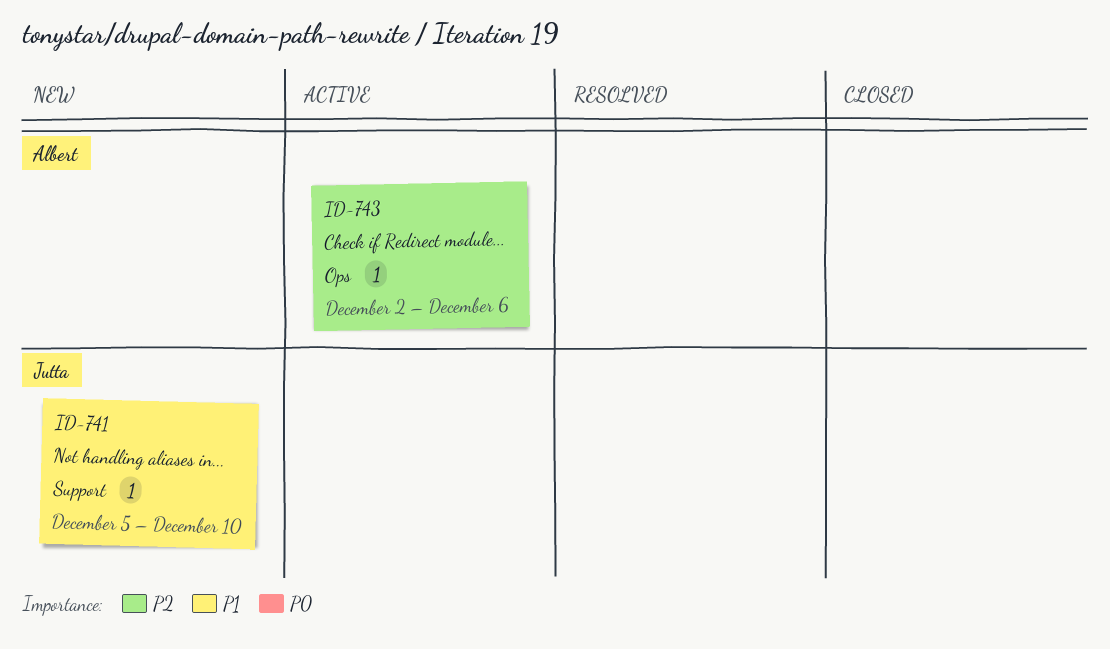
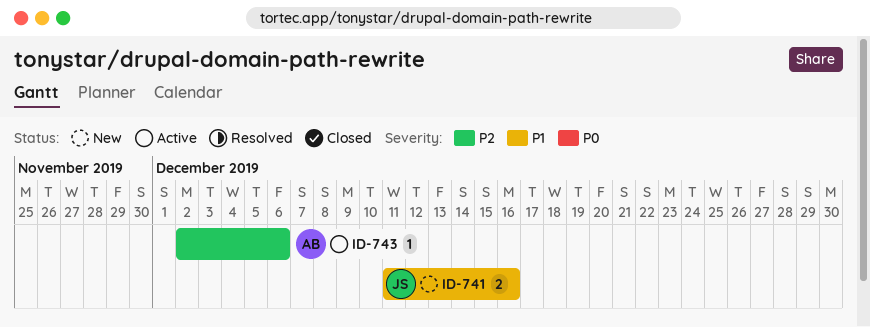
ID-741, estimate: 1 -> 2
ID-741, start: Dec 5 -> Dec 11
ID-741, due: Dec 10 -> Dec 16

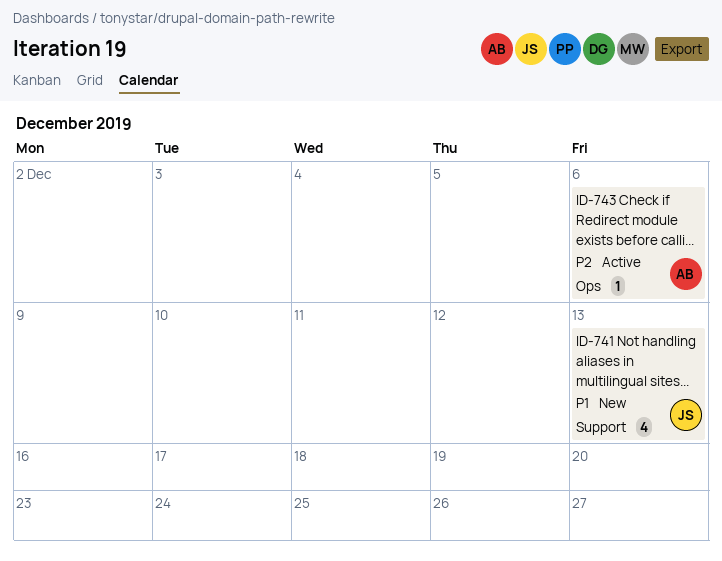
ID-741, estimate: 2 -> 4
ID-741, due: Dec 16 -> Dec 13

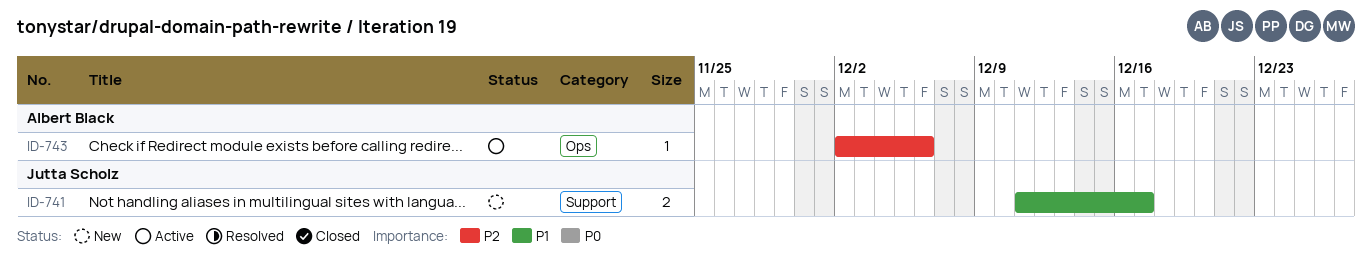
ID-741, estimate: 4 -> 2
ID-741, due: Dec 13 -> Dec 17

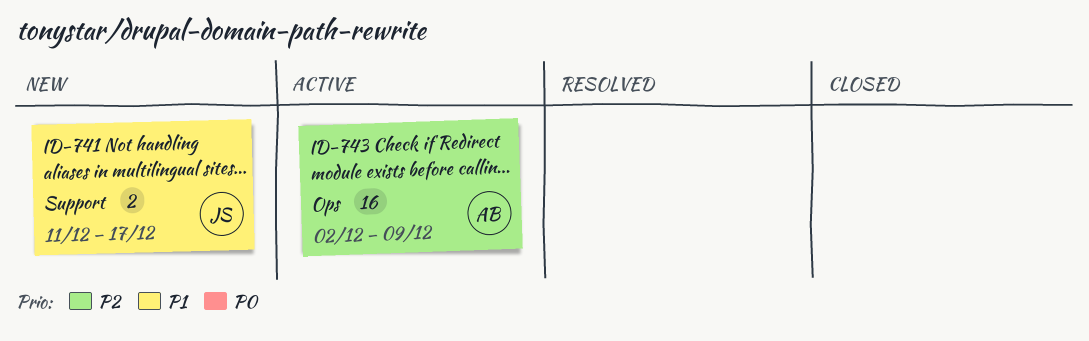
ID-743, estimate: 1 -> 16
ID-743, due: Dec 6 -> Dec 9

